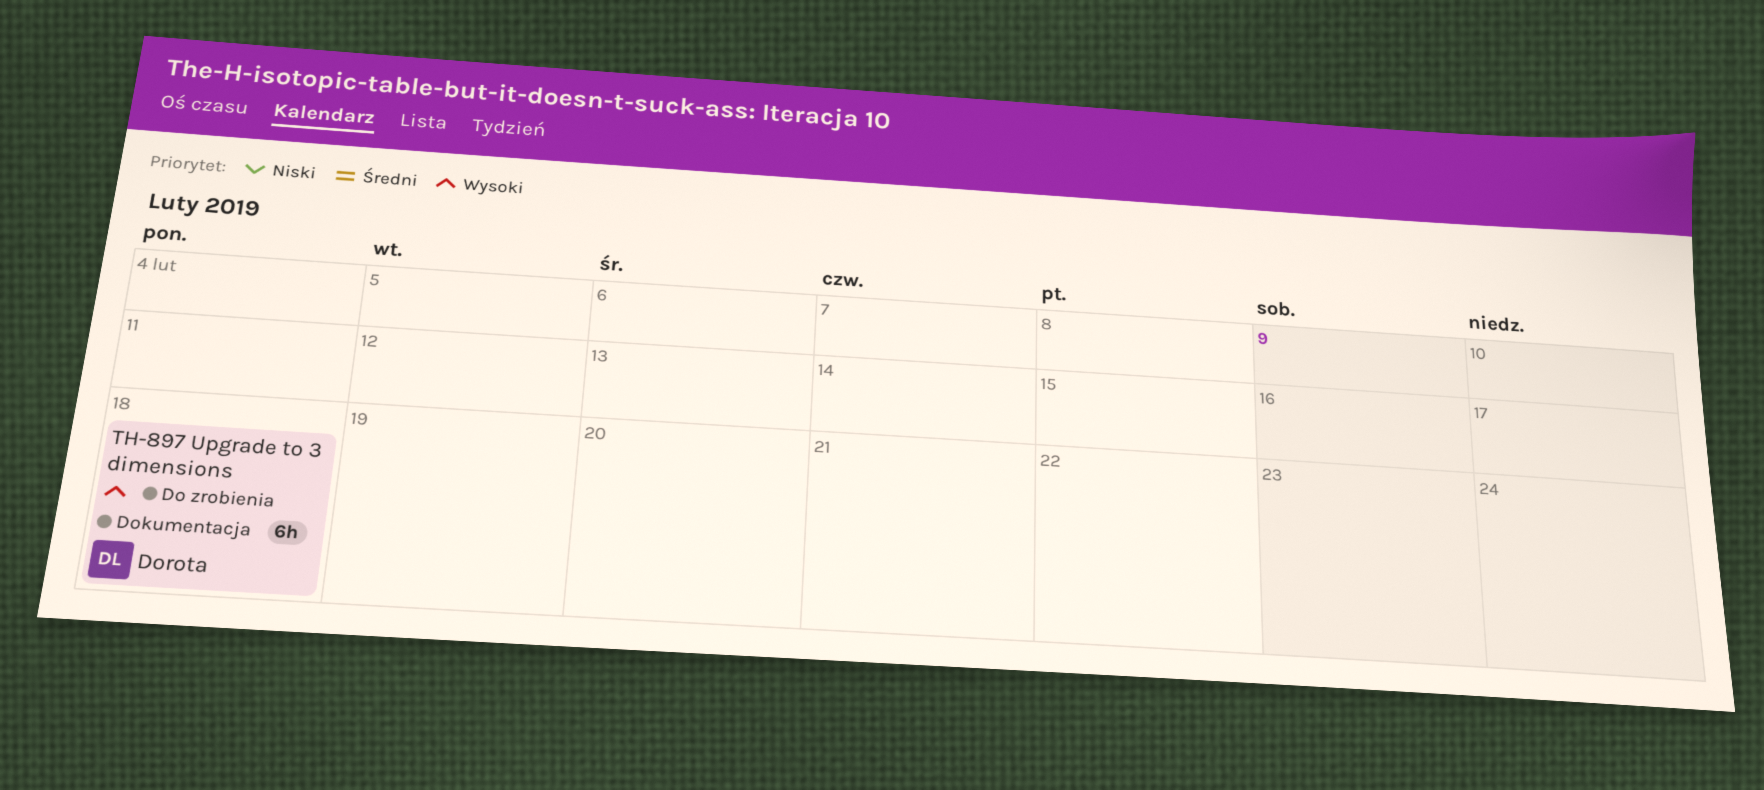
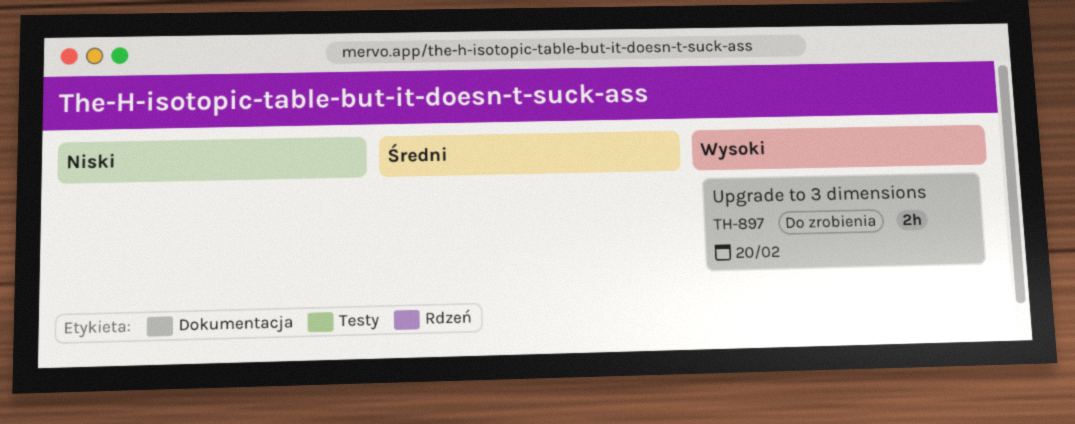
TH-897, estimate: 6h -> 2h
TH-897, due: Feb 18 -> Feb 20

